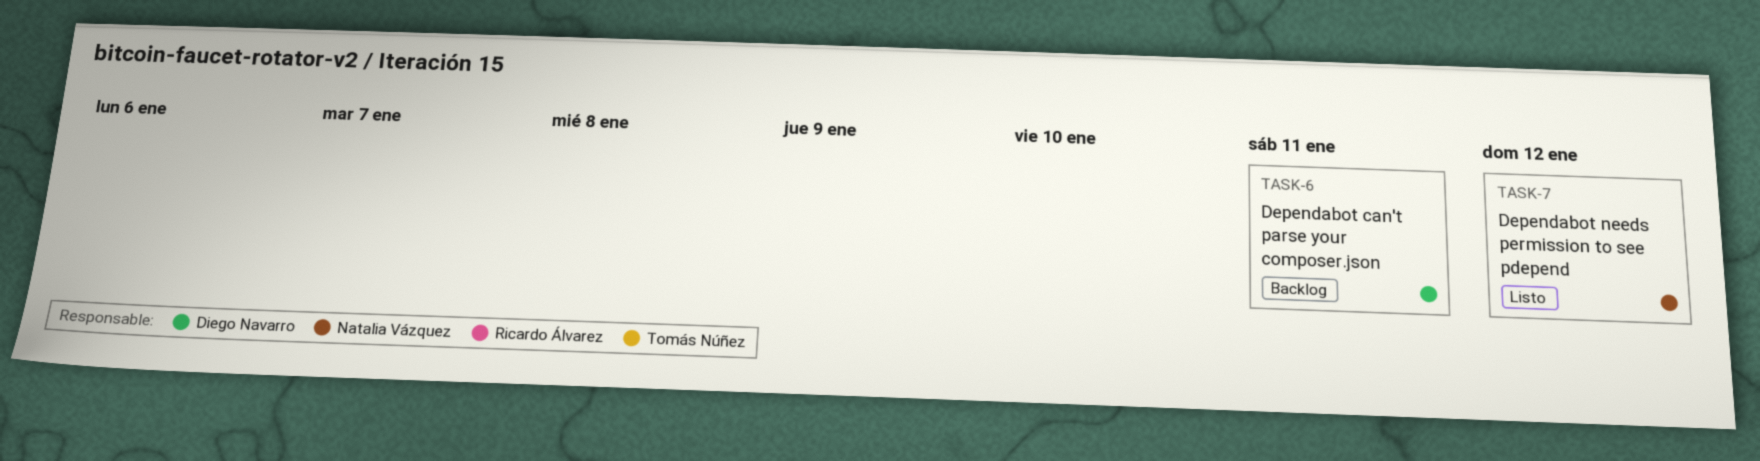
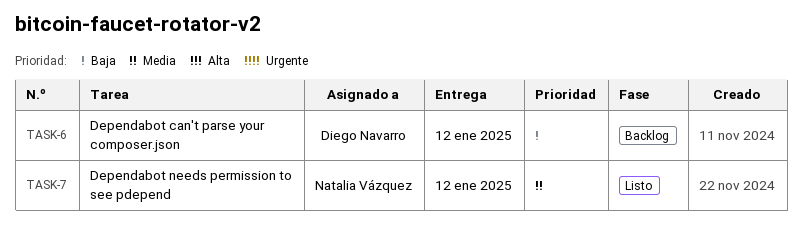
TASK-6, due: Jan 11 -> Jan 12

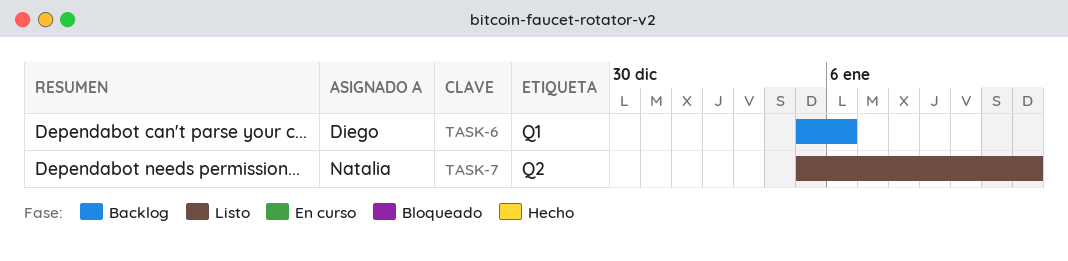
TASK-6, due: Jan 12 -> Jan 6

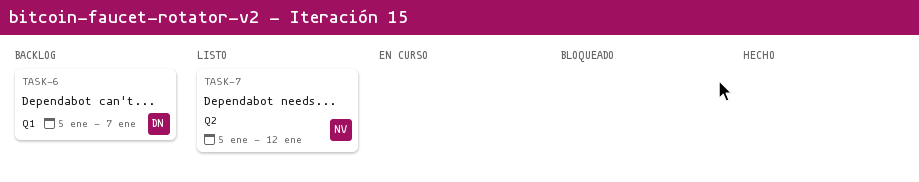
TASK-6, due: Jan 6 -> Jan 7

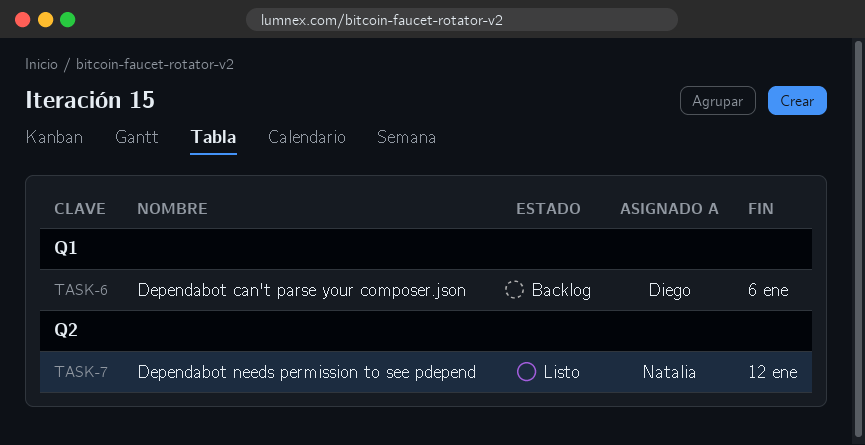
TASK-6, due: Jan 7 -> Jan 6

